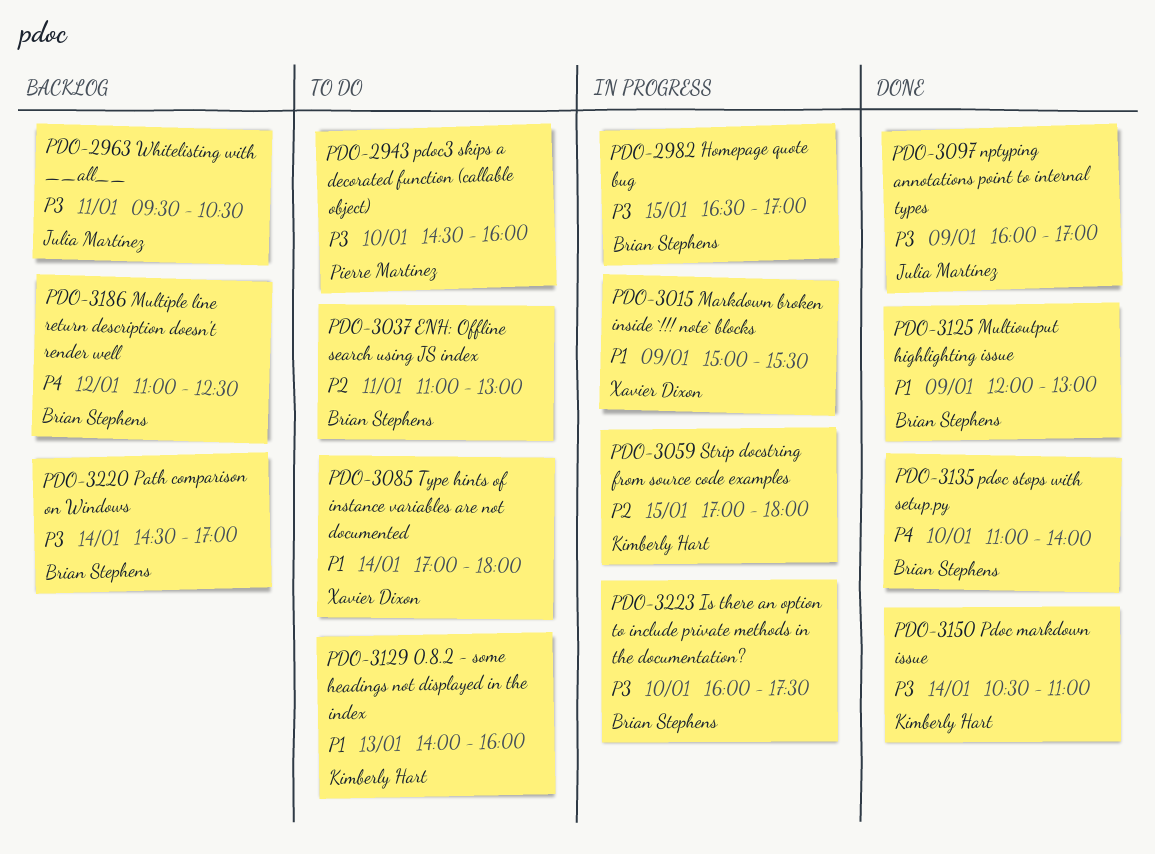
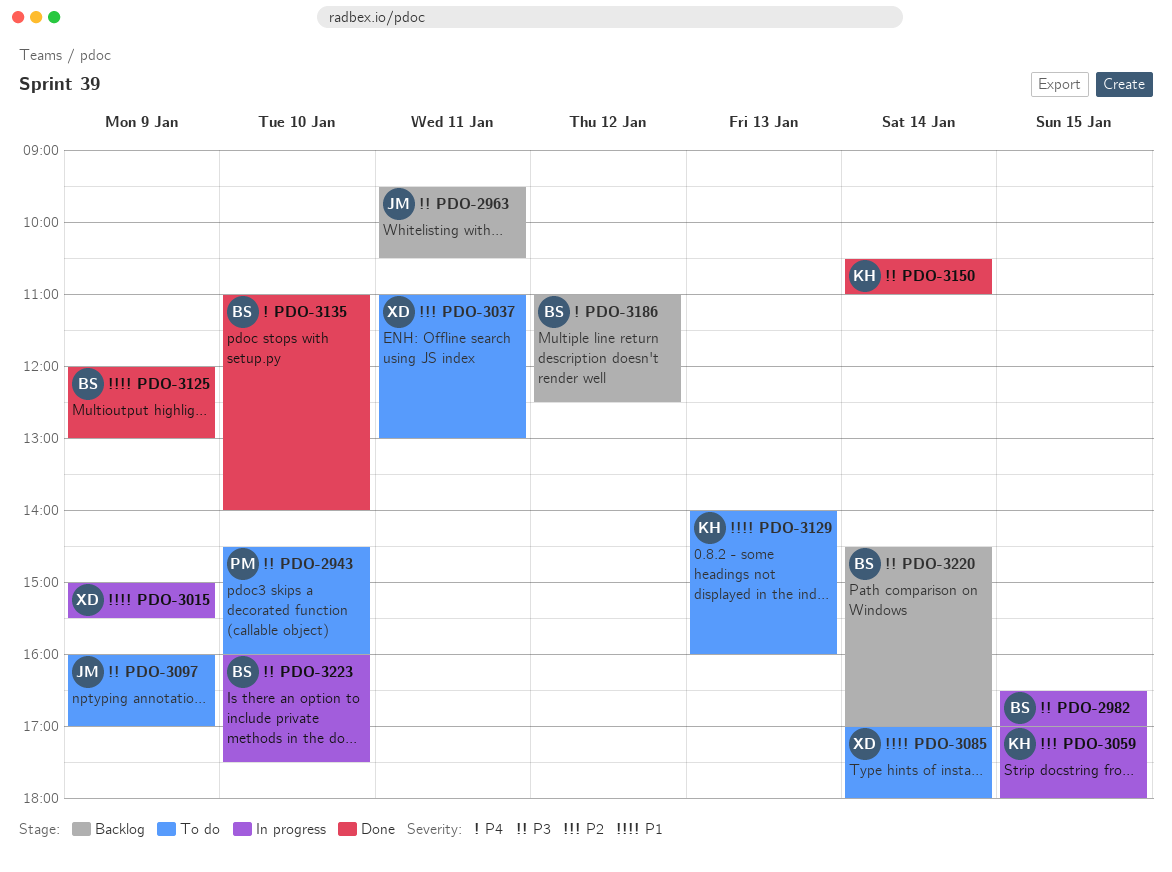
PDO-3037, owner: Brian Stephens -> Xavier Dixon
PDO-3097, status: Done -> To do

